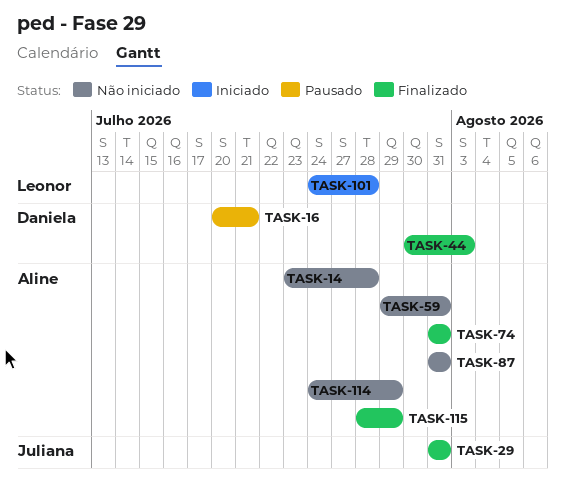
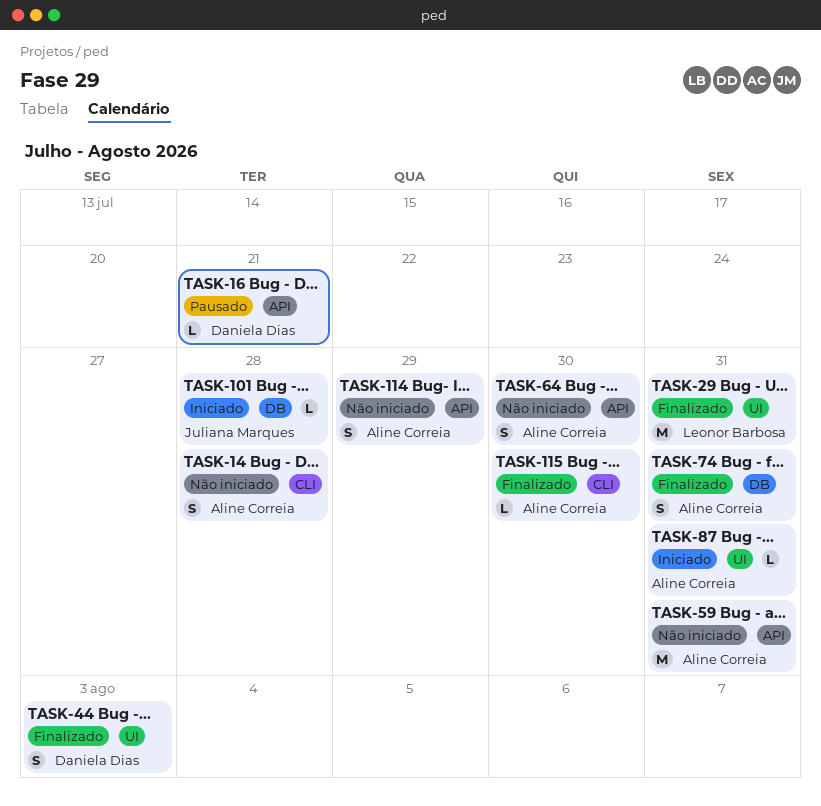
TASK-29, owner: Juliana Marques -> Leonor Barbosa
TASK-64: none -> present
TASK-87, status: Não iniciado -> Iniciado
TASK-101, owner: Leonor Barbosa -> Juliana Marques
TASK-115, due: Jul 29 -> Jul 30

